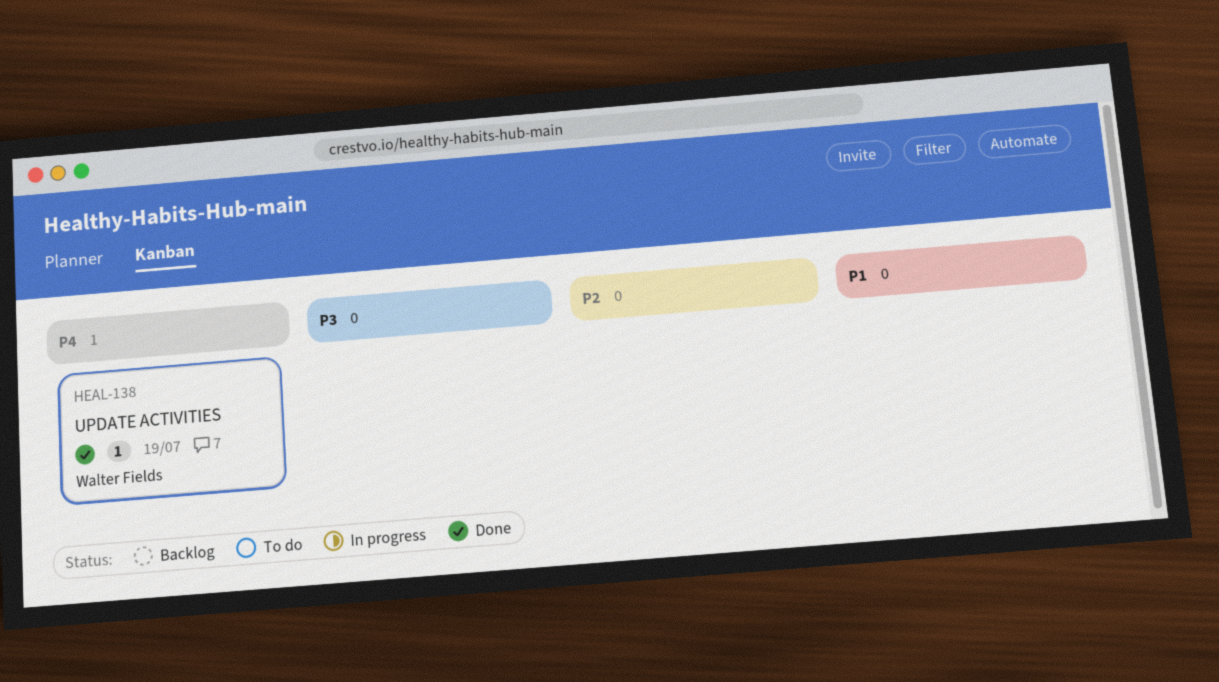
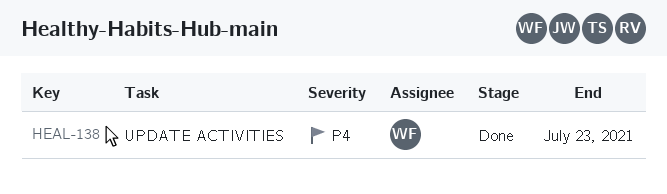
HEAL-138, due: Jul 19 -> Jul 23

